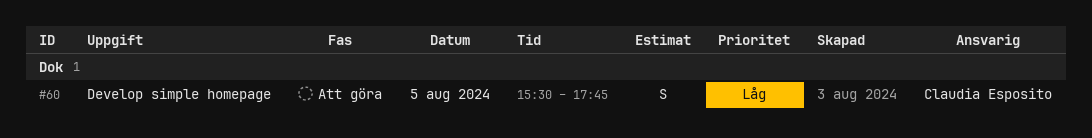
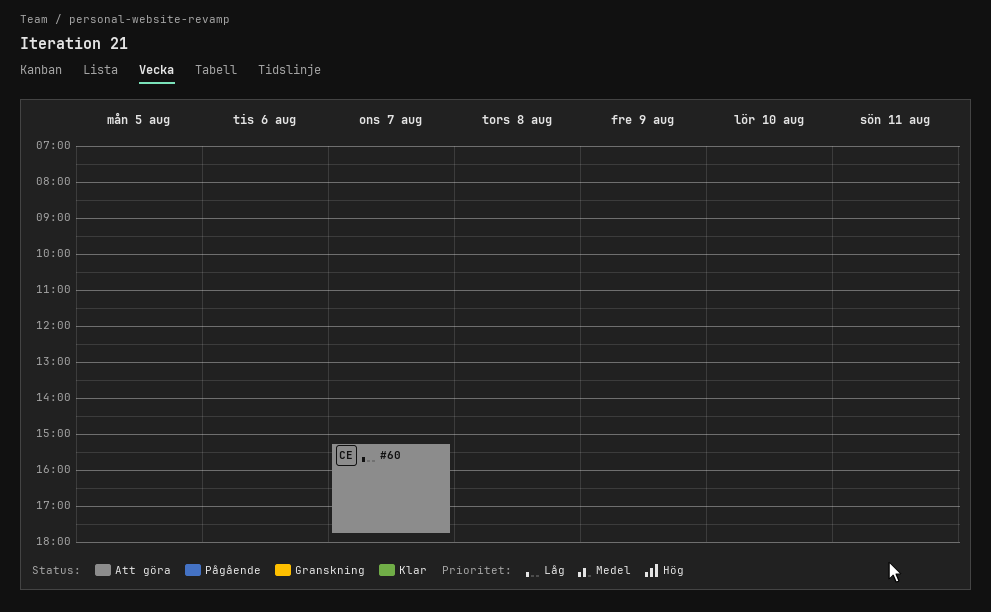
#60, day: Aug 5 -> Aug 7
#60, begins: 15:30 -> 15:15

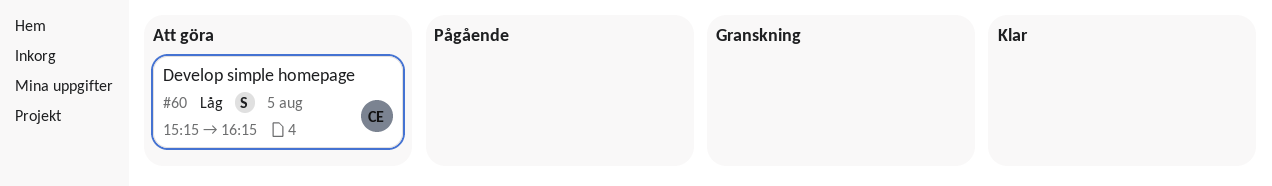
#60, day: Aug 7 -> Aug 5
#60, ends: 17:45 -> 16:15

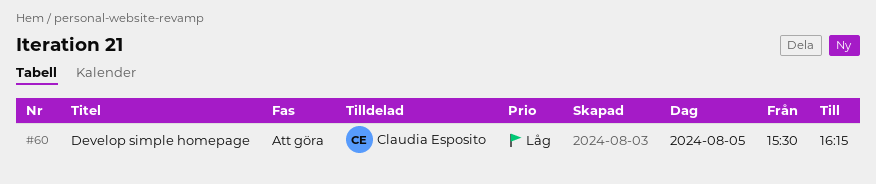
#60, begins: 15:15 -> 15:30

